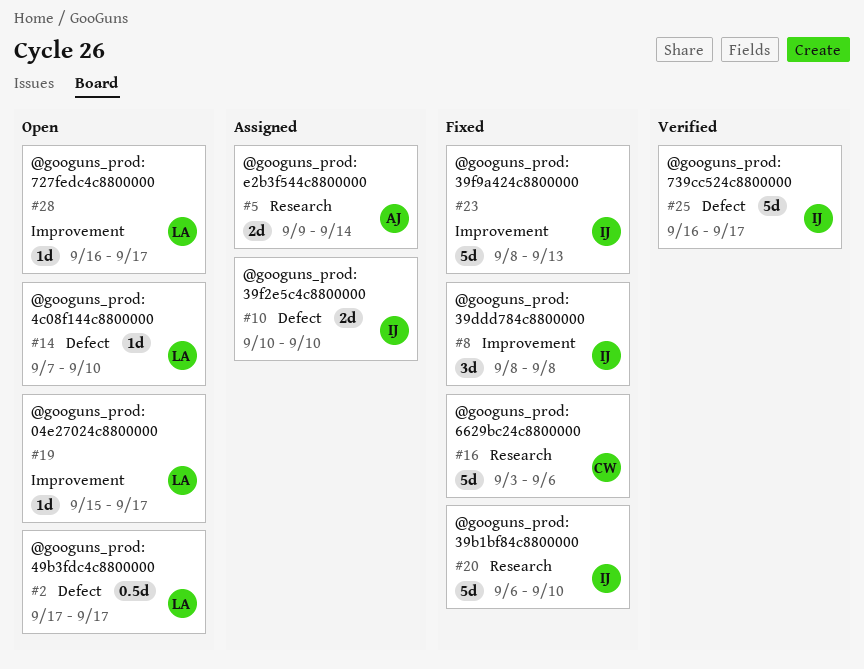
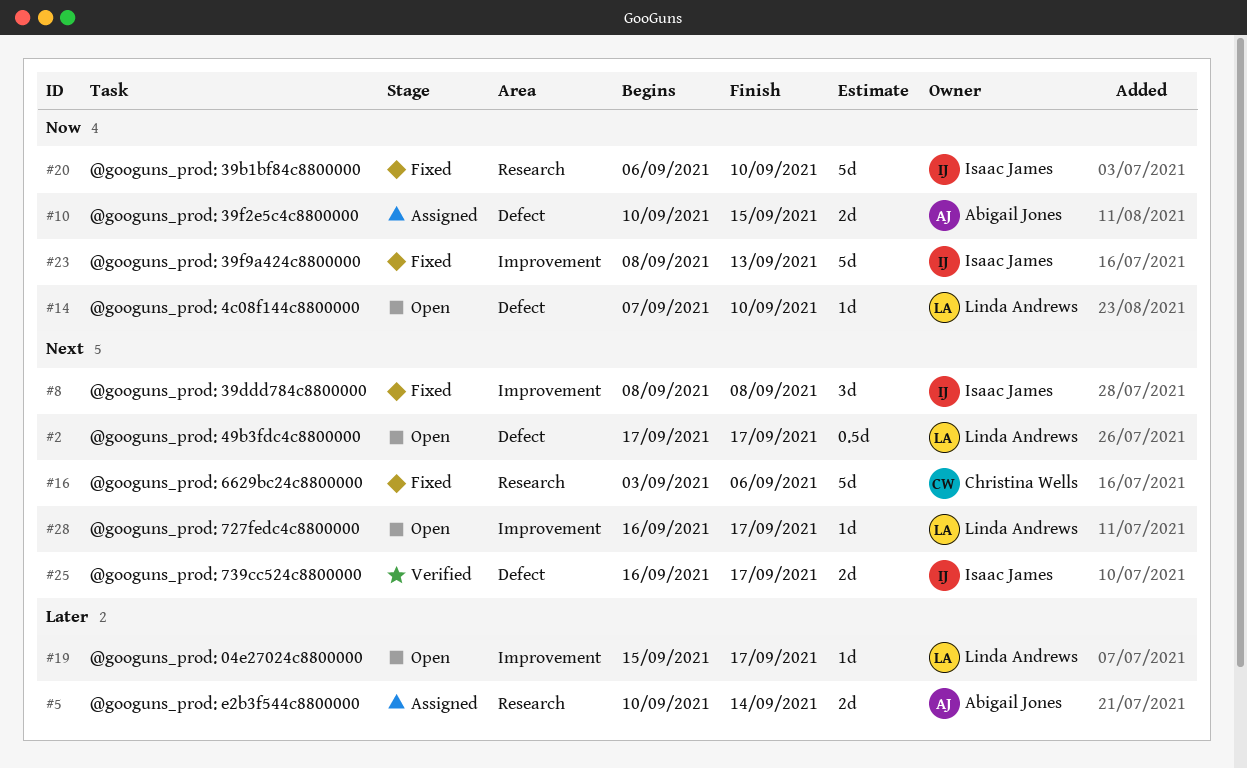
#5, start: Sep 9 -> Sep 10
#10, owner: Isaac James -> Abigail Jones
#10, due: Sep 10 -> Sep 15
#25, estimate: 5d -> 2d

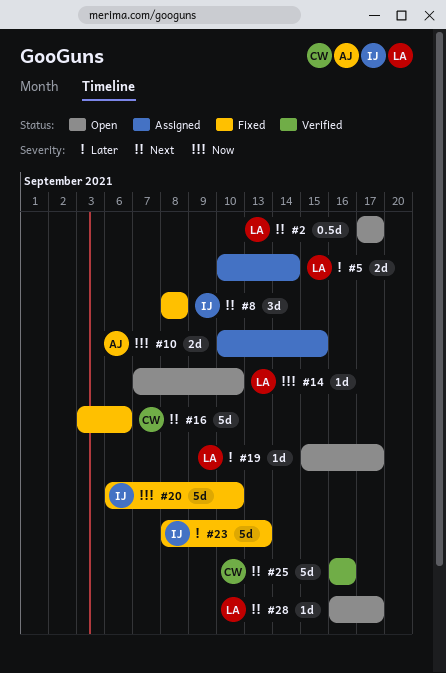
#5, owner: Abigail Jones -> Linda Andrews
#23, priority: Now -> Later
#25, owner: Isaac James -> Christina Wells
#25, estimate: 2d -> 5d
#25, due: Sep 17 -> Sep 16

